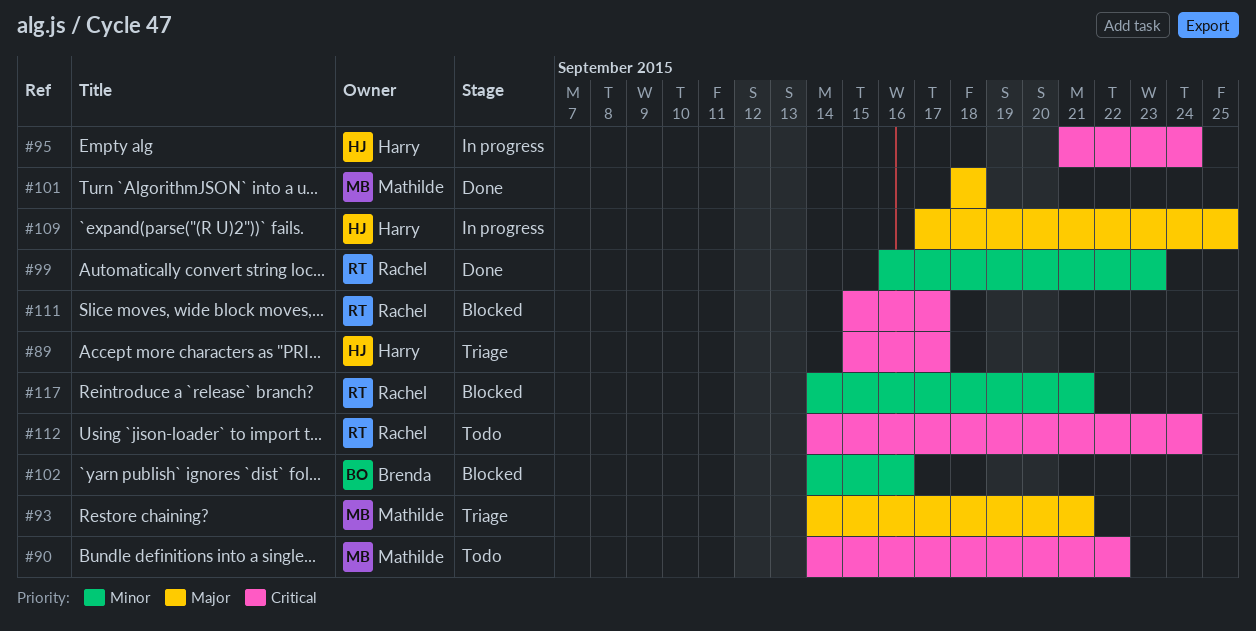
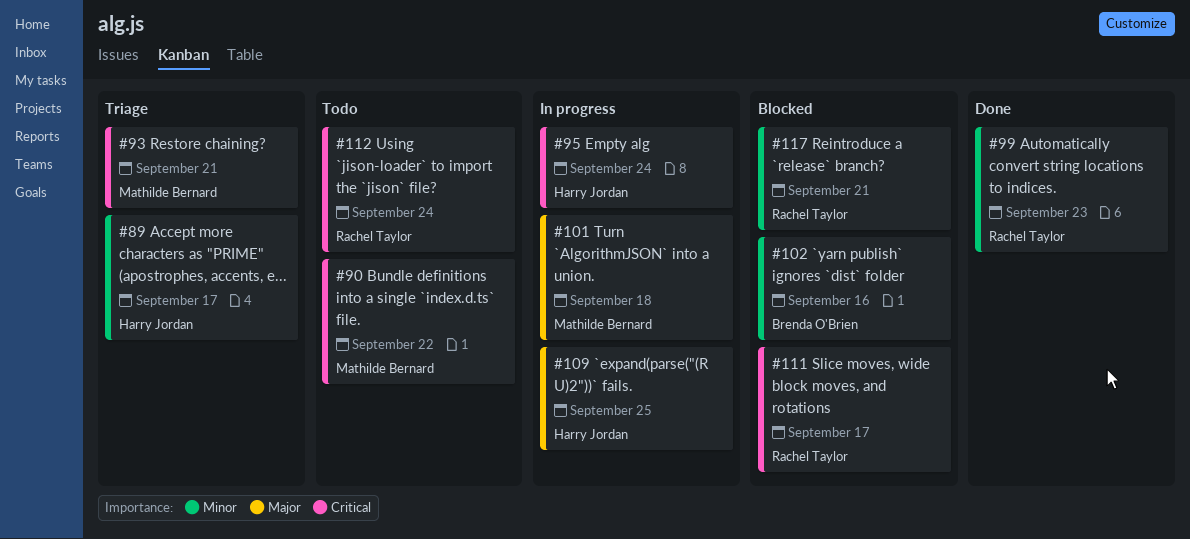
#89, priority: Critical -> Minor
#93, priority: Major -> Critical
#101, status: Done -> In progress

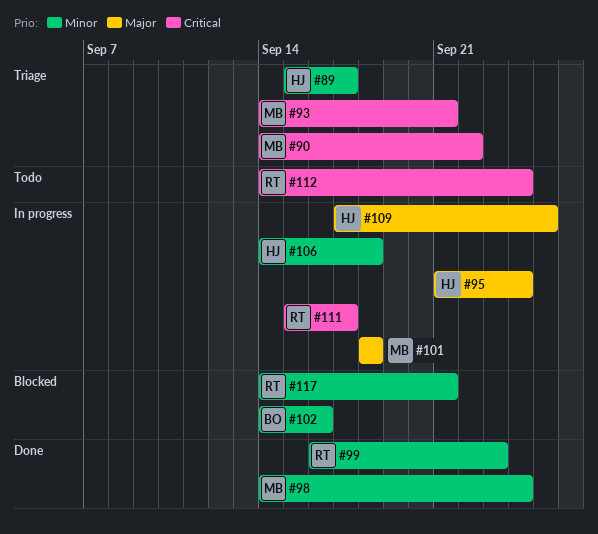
#90, status: Todo -> Triage
#95, priority: Critical -> Major
#98: none -> present
#106: none -> present
#111, status: Blocked -> In progress

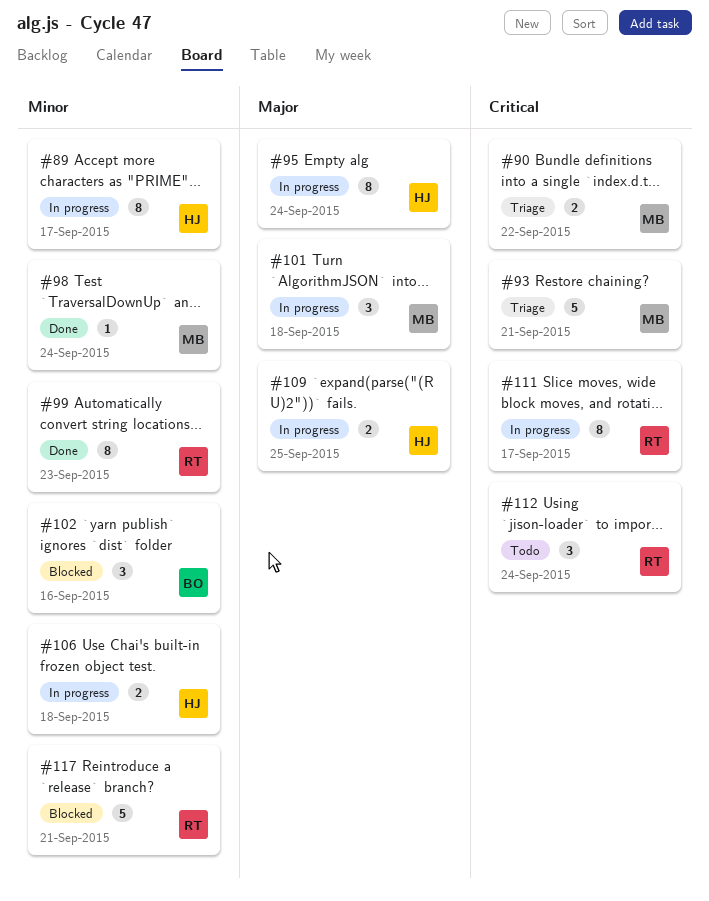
#89, status: Triage -> In progress

